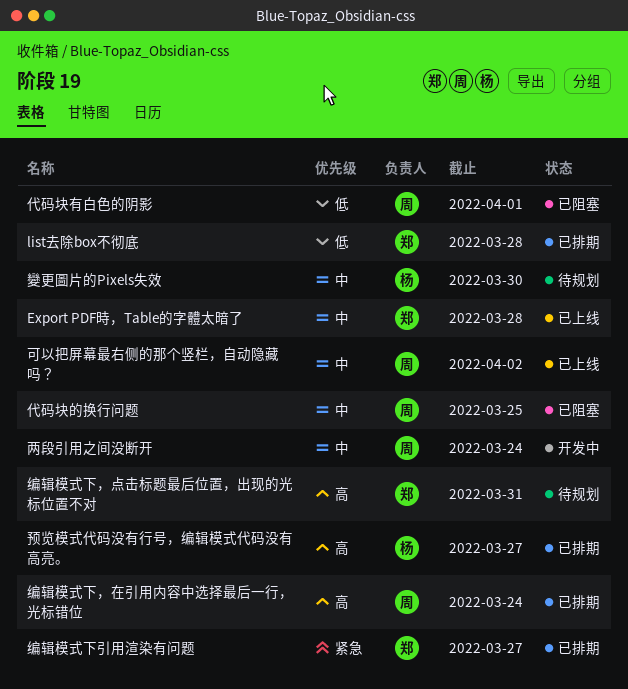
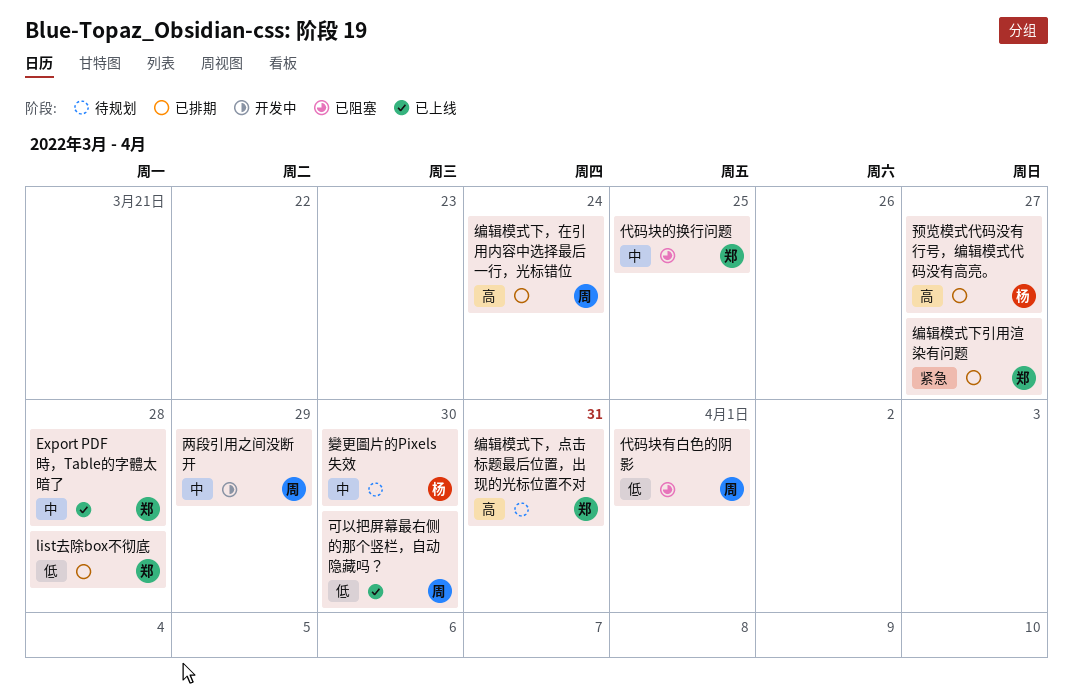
两段引用之间没断开, due: Mar 24 -> Mar 29
代码块的换行问题, owner: 周 -> 郑
可以把屏幕最右侧的那个竖栏，自动隐藏吗？, priority: 中 -> 低
可以把屏幕最右侧的那个竖栏，自动隐藏吗？, due: Apr 2 -> Mar 30

